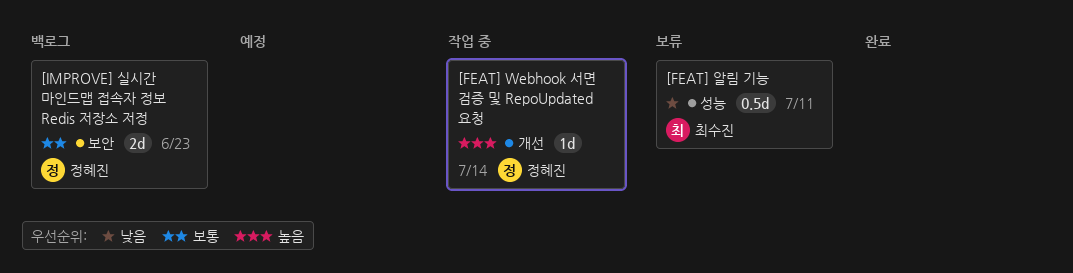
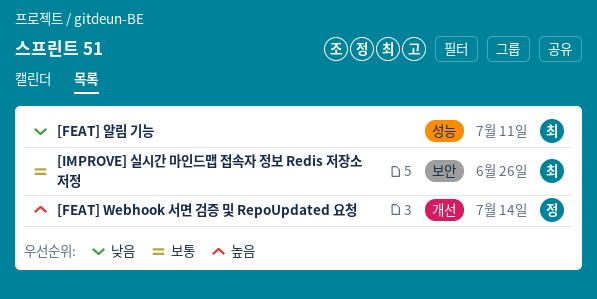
[IMPROVE] 실시간 마인드맵 접속자 정보 Redis 저장소 저정, owner: 정혜진 -> 최수진
[IMPROVE] 실시간 마인드맵 접속자 정보 Redis 저장소 저정, due: Jun 23 -> Jun 26

